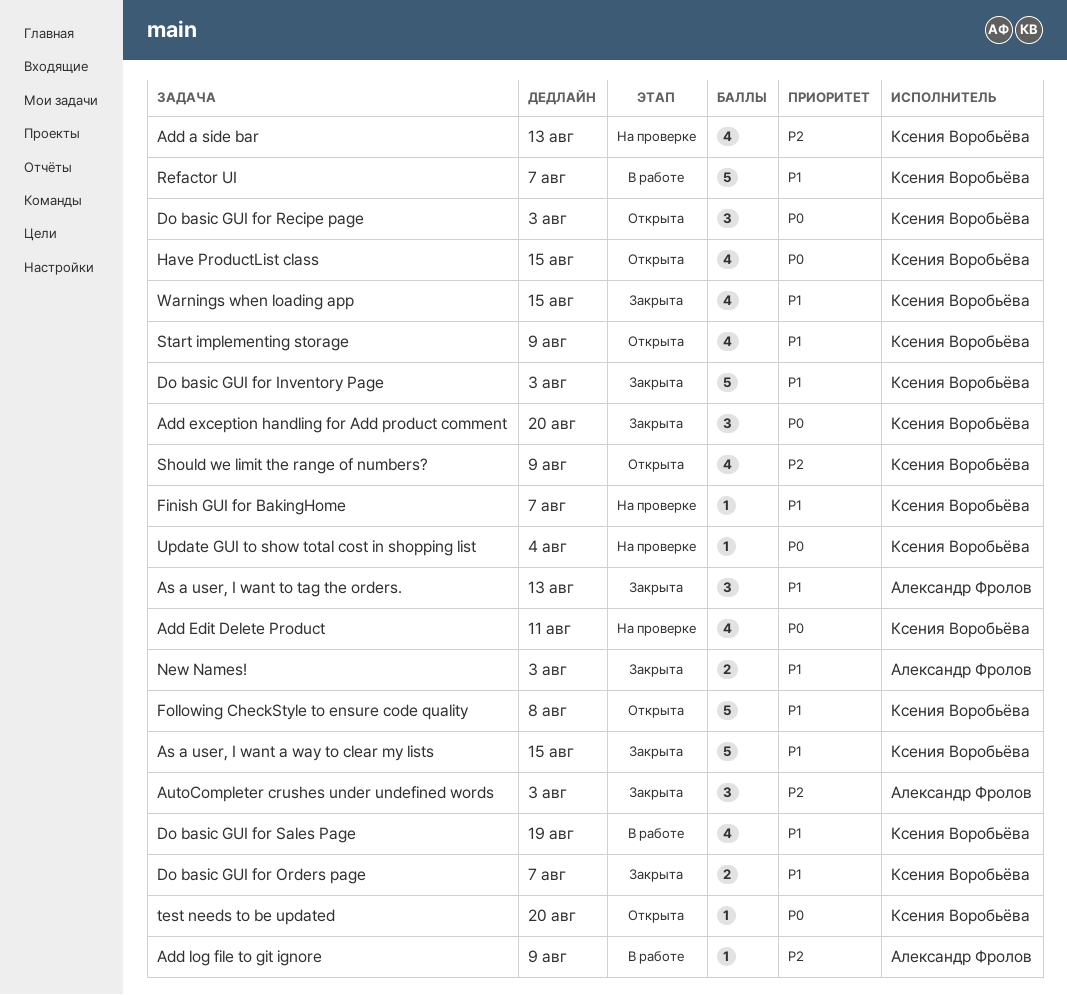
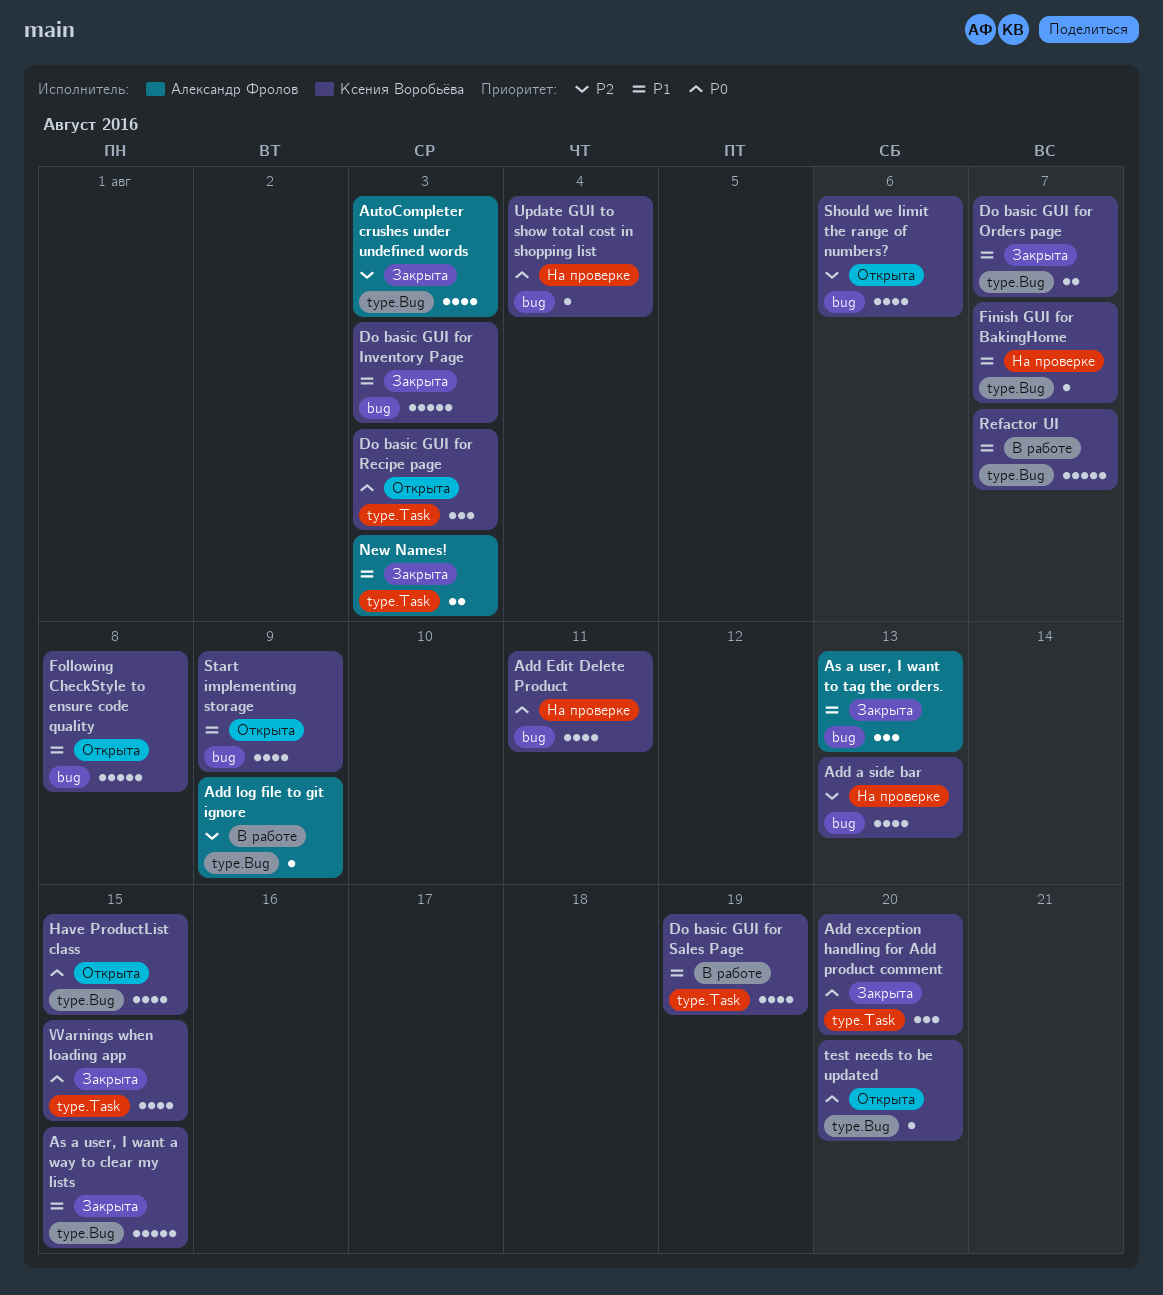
AutoCompleter crushes under undefined words, estimate: 3 -> 4
Should we limit the range of numbers?, due: Aug 9 -> Aug 6
Warnings when loading app, priority: P1 -> P0

